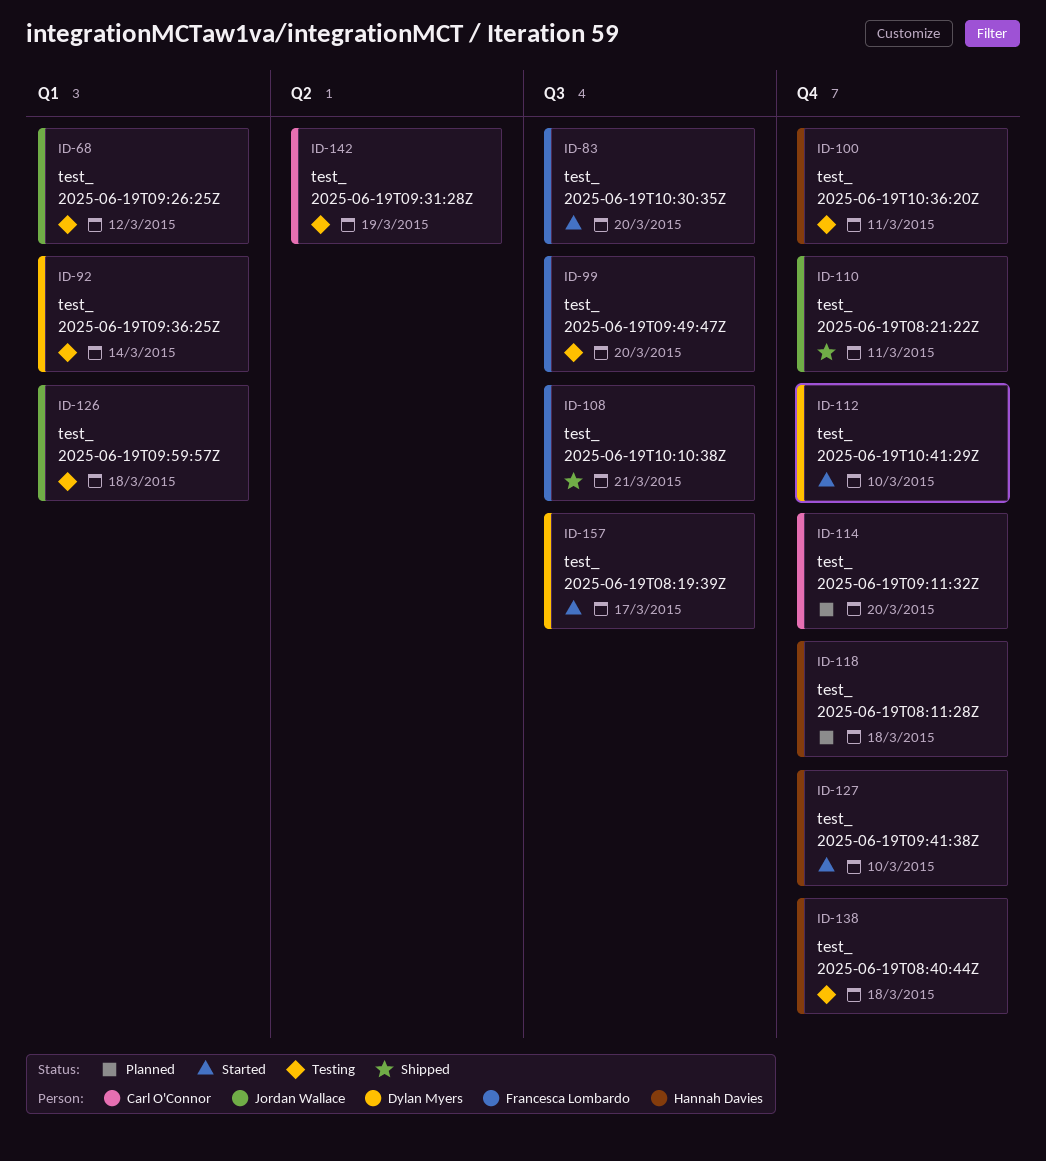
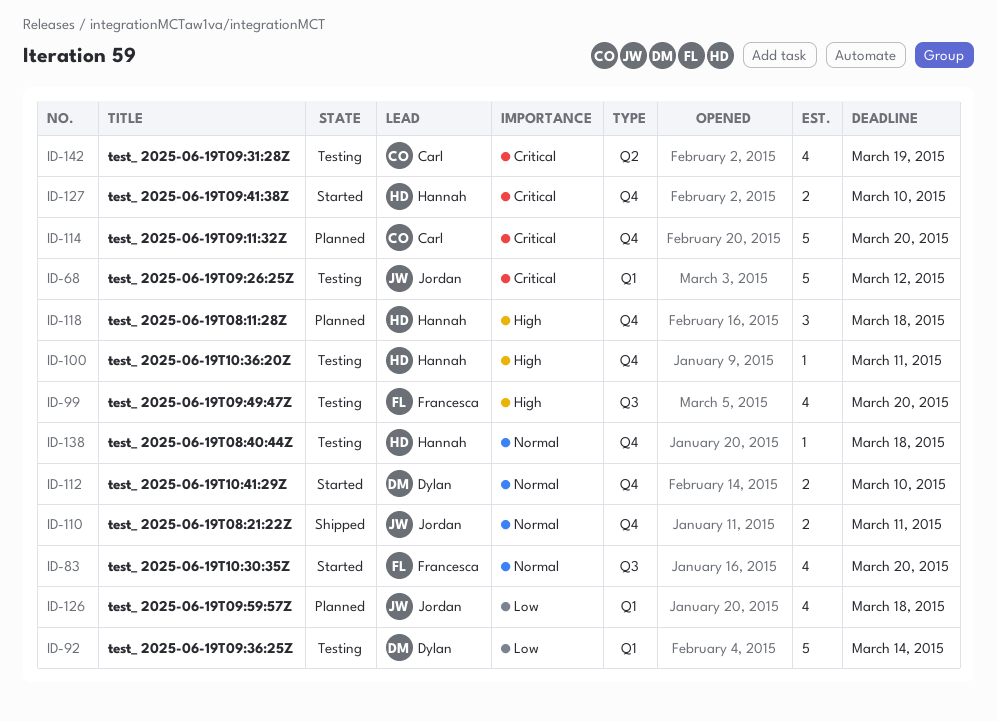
ID-108: present -> none
ID-126, status: Testing -> Planned
ID-157: present -> none

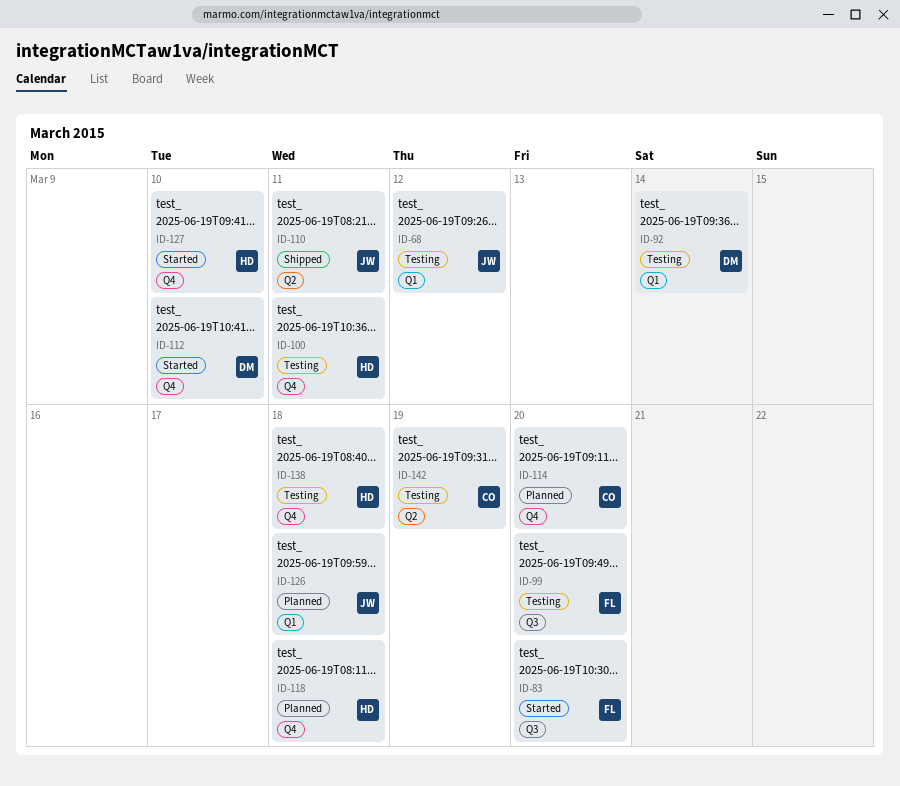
ID-110, label: Q4 -> Q2

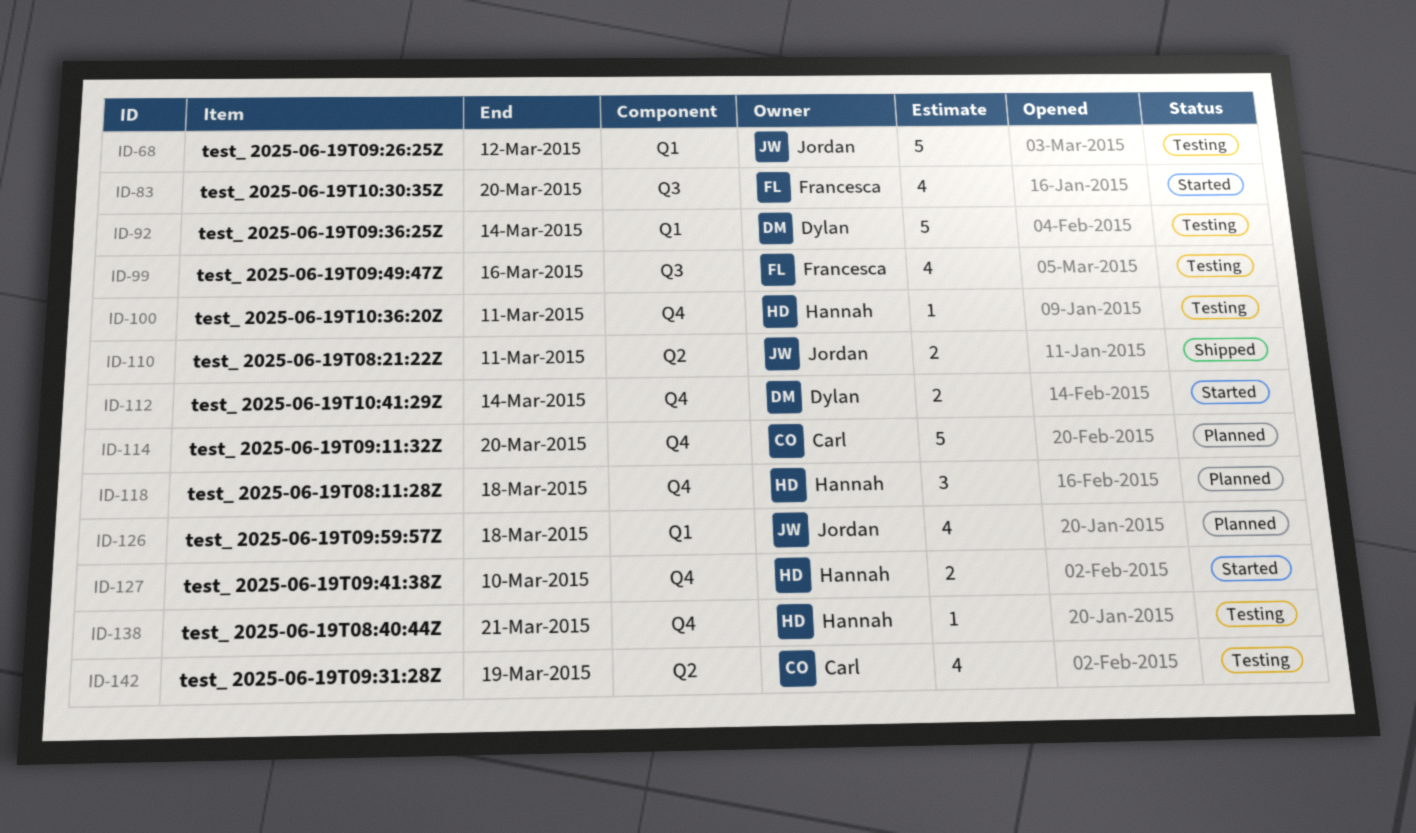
ID-99, due: Mar 20 -> Mar 16
ID-112, due: Mar 10 -> Mar 14
ID-138, due: Mar 18 -> Mar 21

